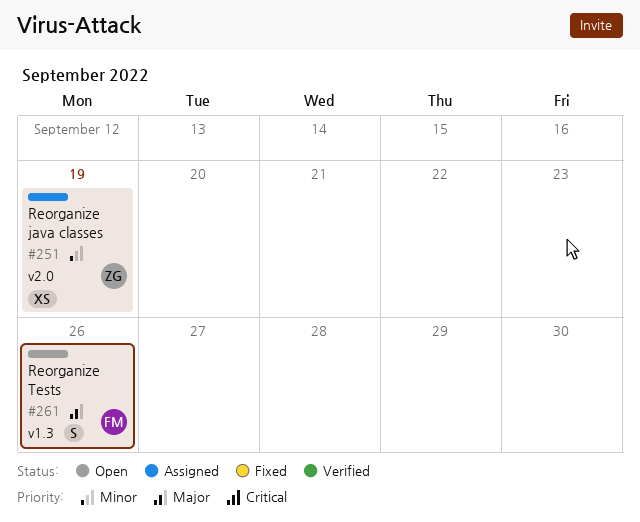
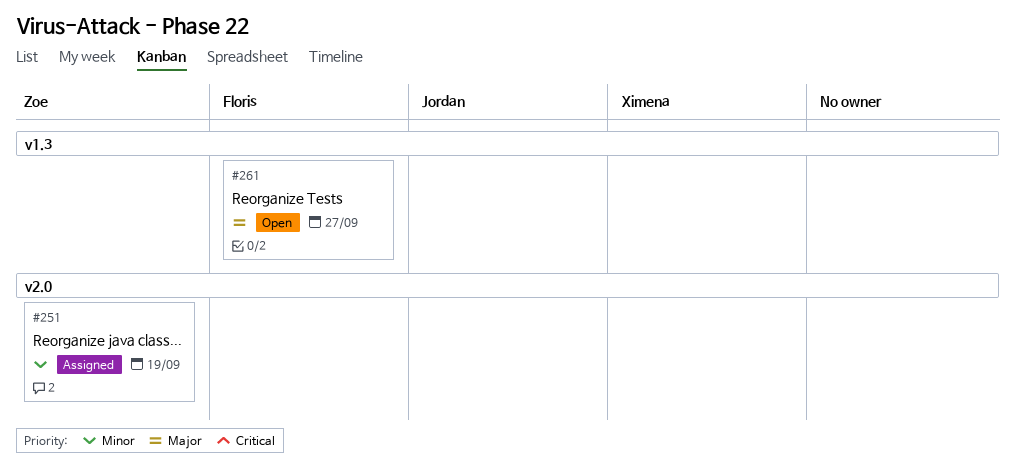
#261, due: Sep 26 -> Sep 27

